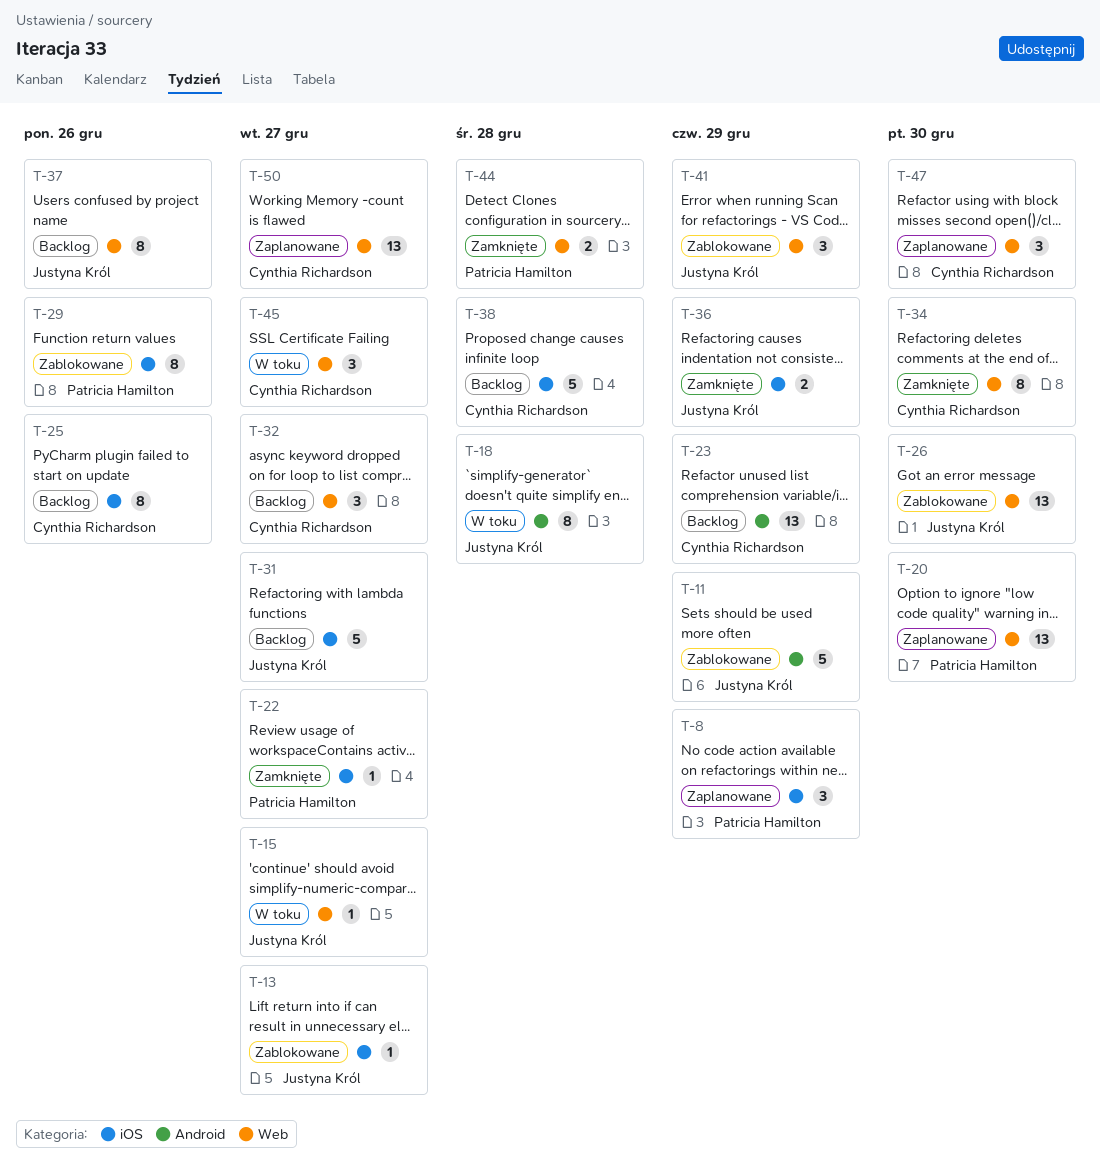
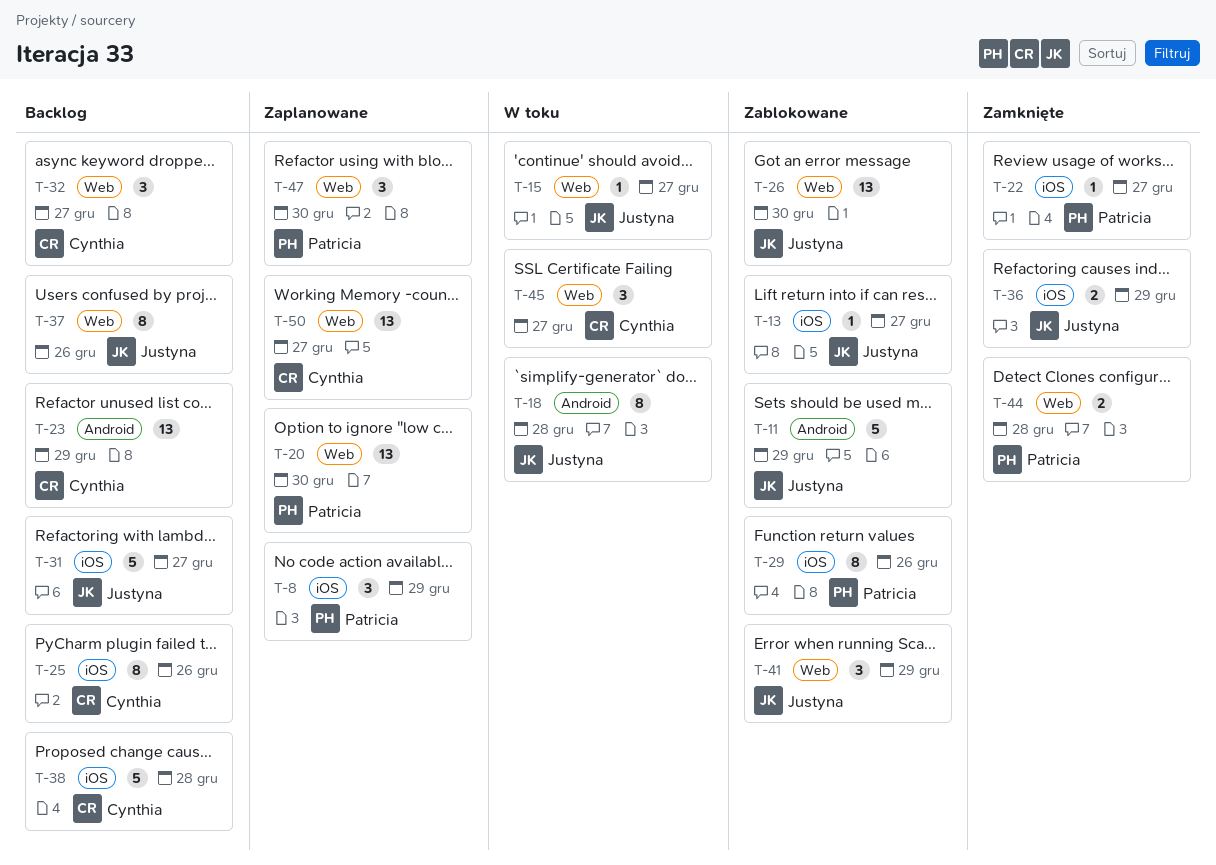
T-34: present -> none
T-47, owner: Cynthia Richardson -> Patricia Hamilton

